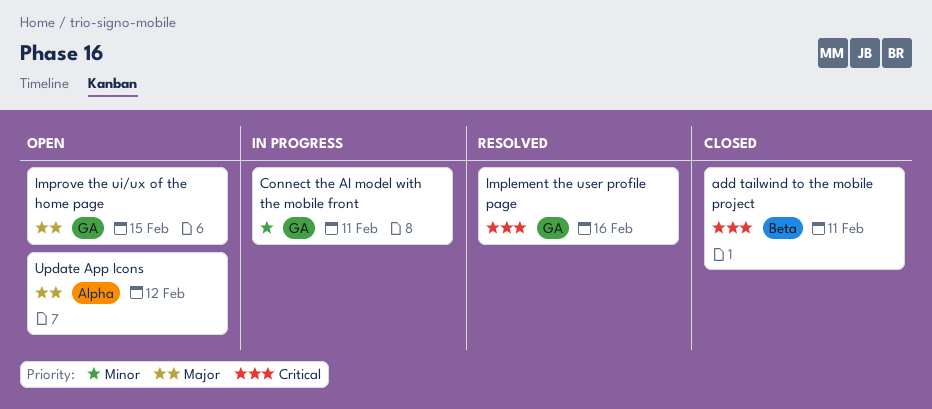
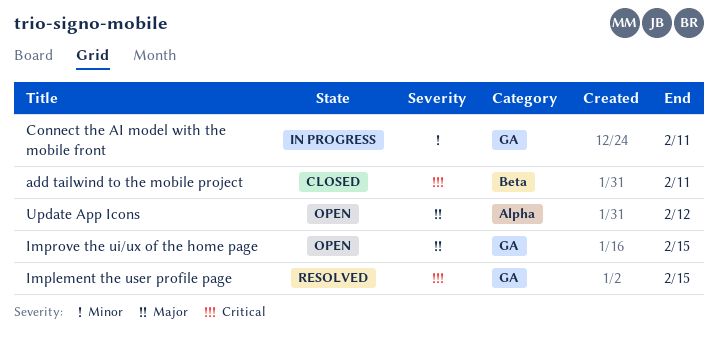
Implement the user profile page, due: Feb 16 -> Feb 15

